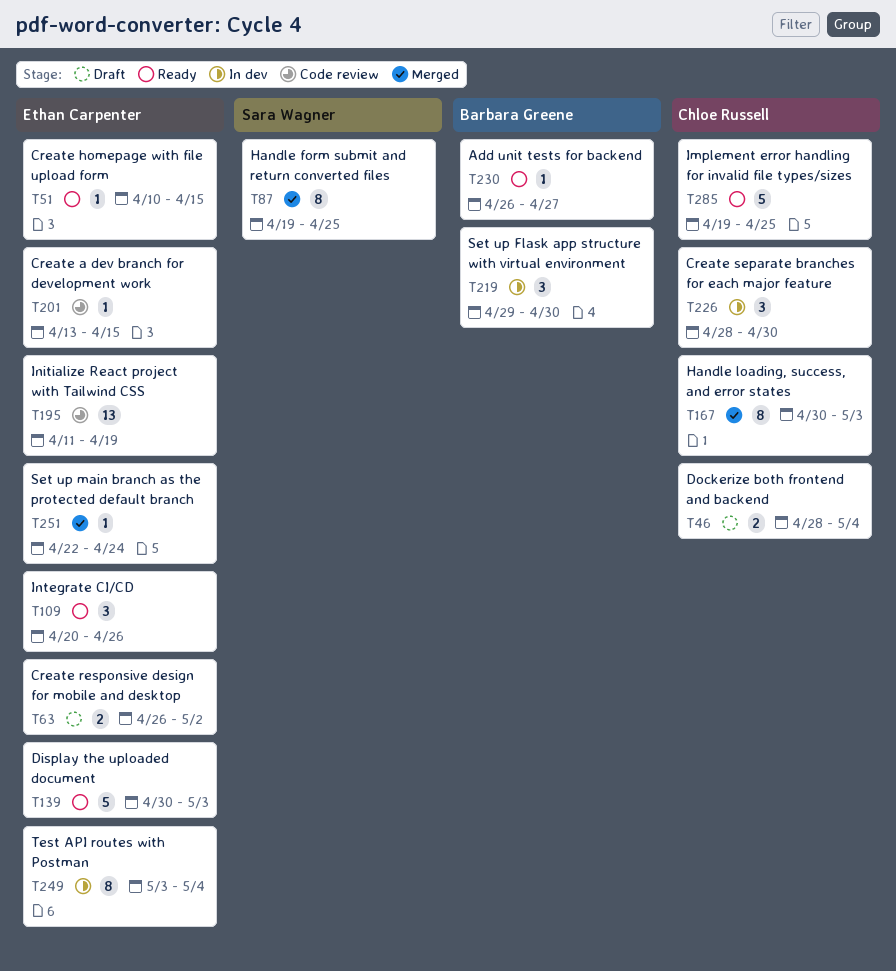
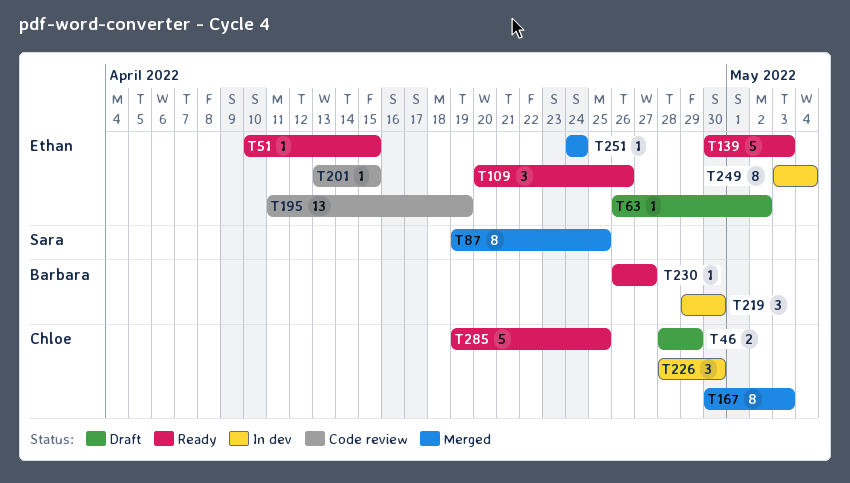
T46, due: May 4 -> Apr 29
T63, estimate: 2 -> 1
T251, start: Apr 22 -> Apr 24

